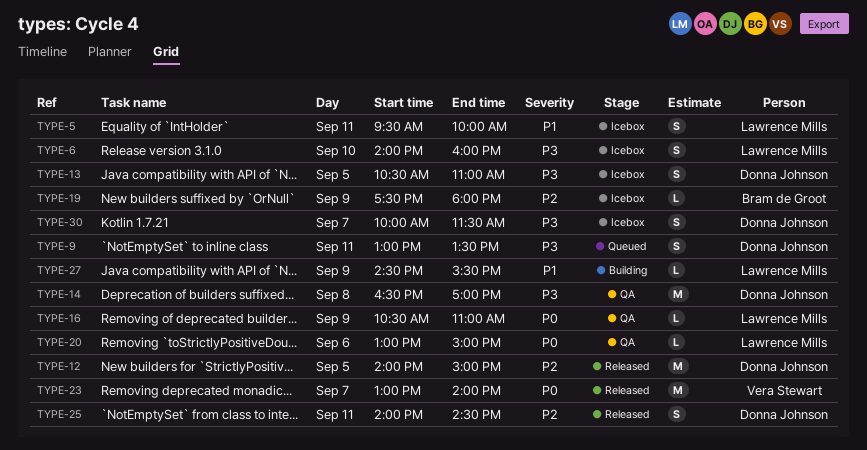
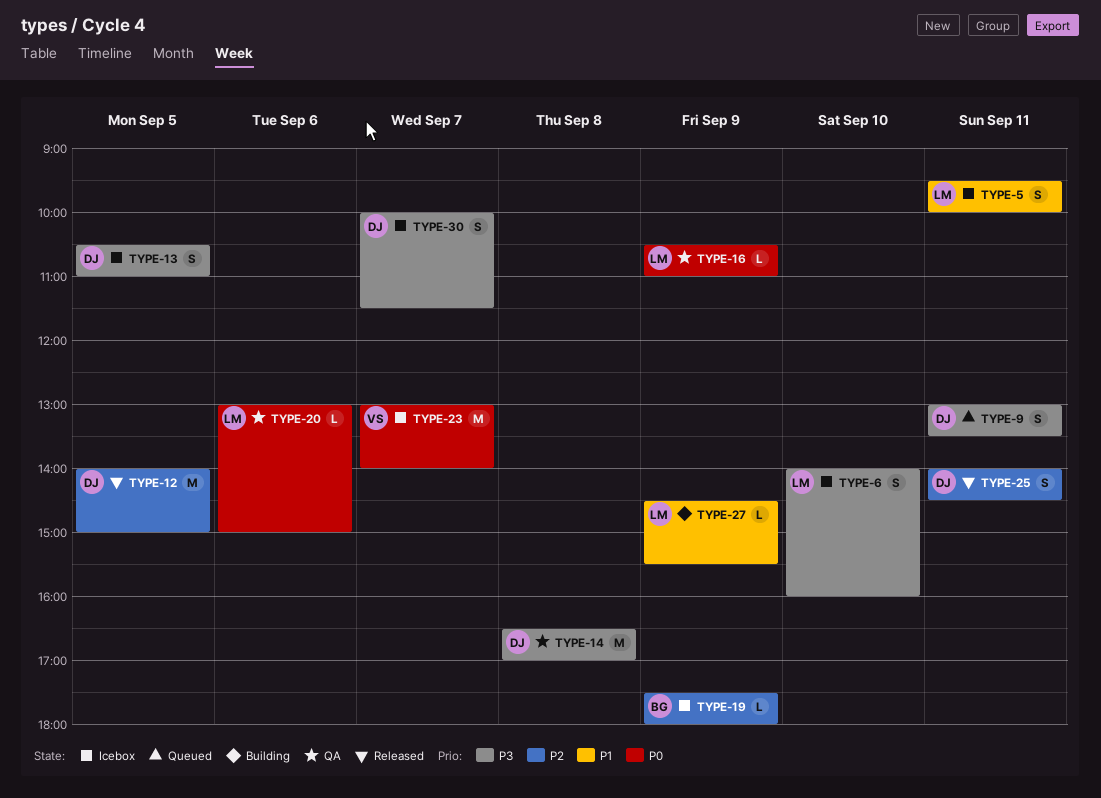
TYPE-23, status: Released -> Icebox

